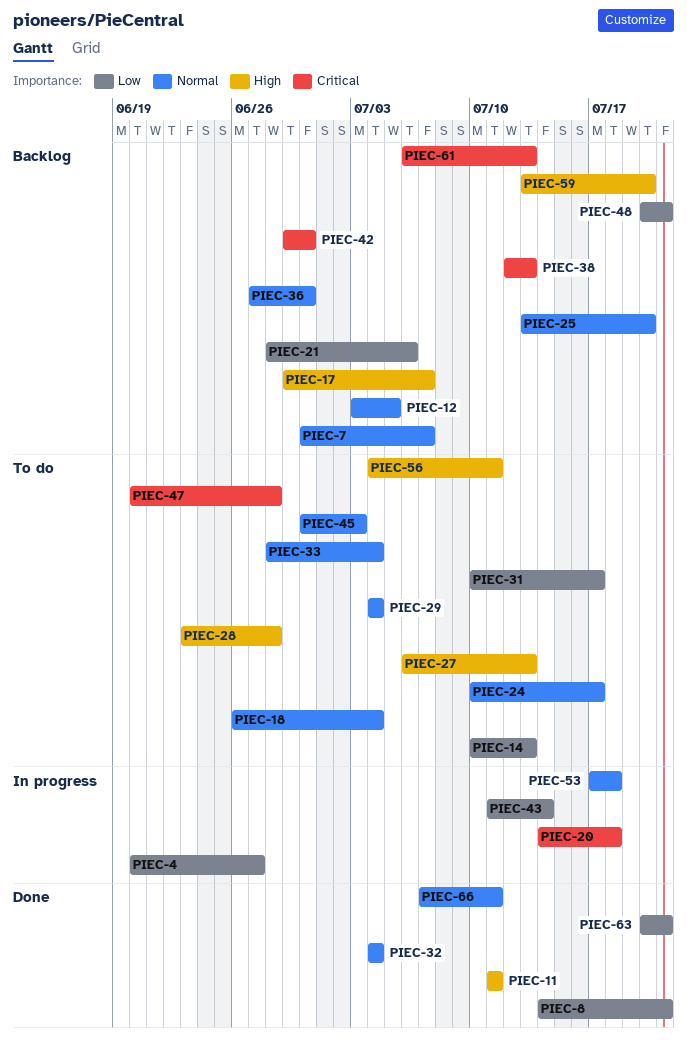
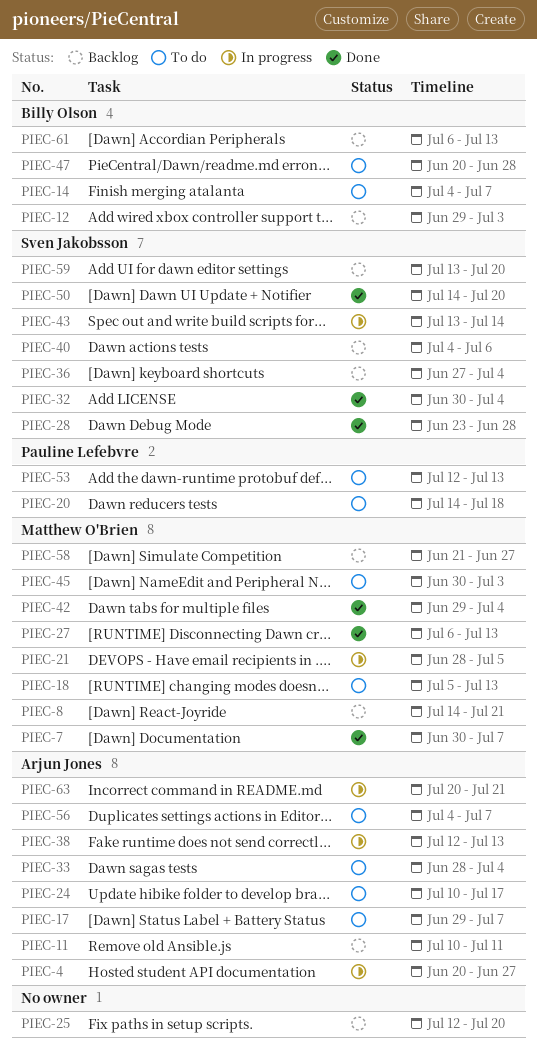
PIEC-7, status: Backlog -> Done
PIEC-8, status: Done -> Backlog
PIEC-11, status: Done -> Backlog
PIEC-11, start: Jul 11 -> Jul 10
PIEC-12, start: Jul 3 -> Jun 29
PIEC-12, due: Jul 5 -> Jul 3
PIEC-14, start: Jul 10 -> Jul 4
PIEC-14, due: Jul 13 -> Jul 7
PIEC-17, status: Backlog -> To do
PIEC-18, start: Jun 26 -> Jul 5
PIEC-18, due: Jul 4 -> Jul 13
PIEC-20, status: In progress -> To do
PIEC-21, status: Backlog -> In progress
PIEC-21, due: Jul 6 -> Jul 5
PIEC-25, start: Jul 13 -> Jul 12
PIEC-27, status: To do -> Done
PIEC-28, status: To do -> Done
PIEC-29: present -> none
PIEC-31: present -> none
PIEC-32, start: Jul 4 -> Jun 30
PIEC-36, due: Jun 30 -> Jul 4
PIEC-38, status: Backlog -> In progress
PIEC-40: none -> present
PIEC-42, status: Backlog -> Done
PIEC-42, due: Jun 30 -> Jul 4
PIEC-43, start: Jul 11 -> Jul 13
PIEC-48: present -> none
PIEC-50: none -> present
PIEC-53, status: In progress -> To do
PIEC-53, start: Jul 17 -> Jul 12
PIEC-53, due: Jul 18 -> Jul 13
PIEC-56, due: Jul 11 -> Jul 7
PIEC-58: none -> present
PIEC-63, status: Done -> In progress
PIEC-66: present -> none

